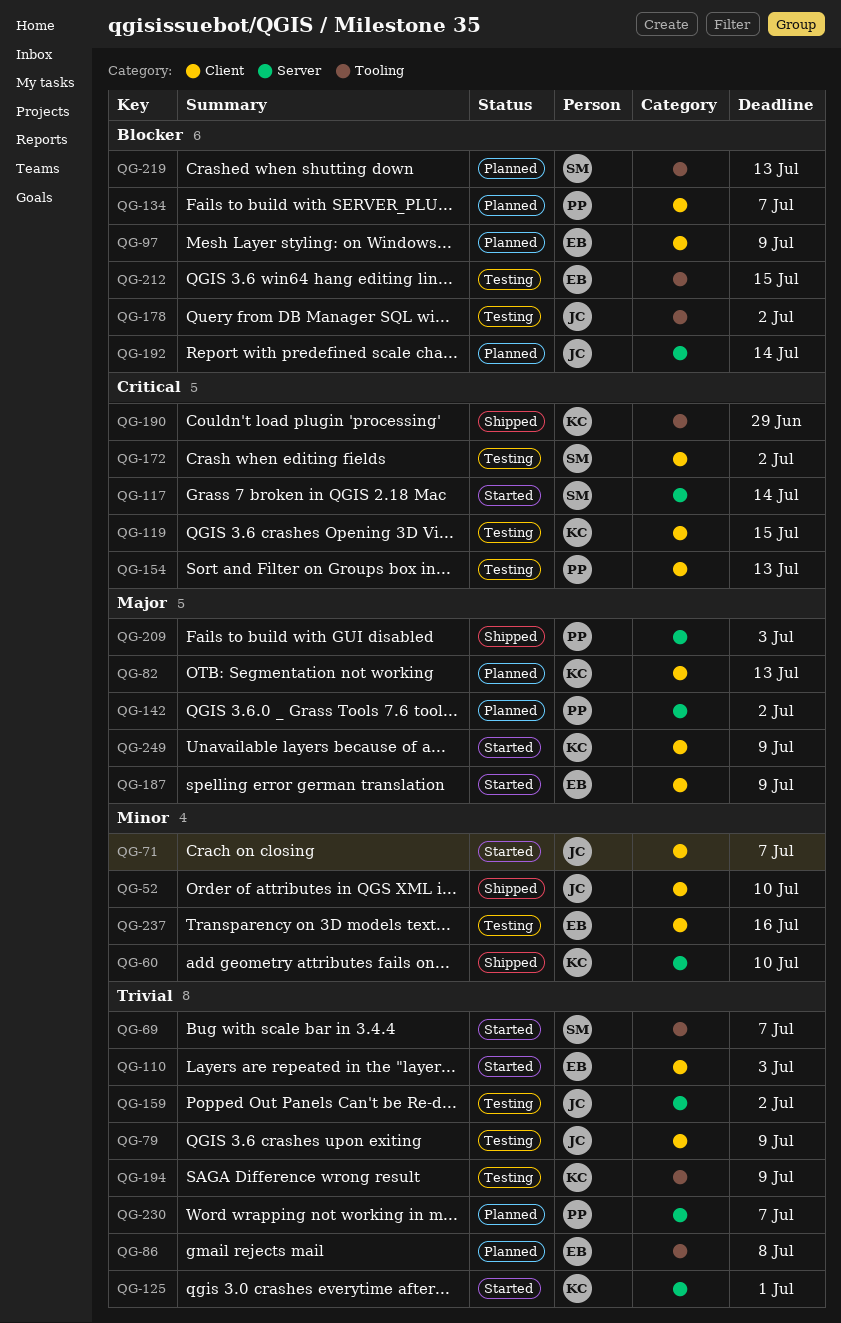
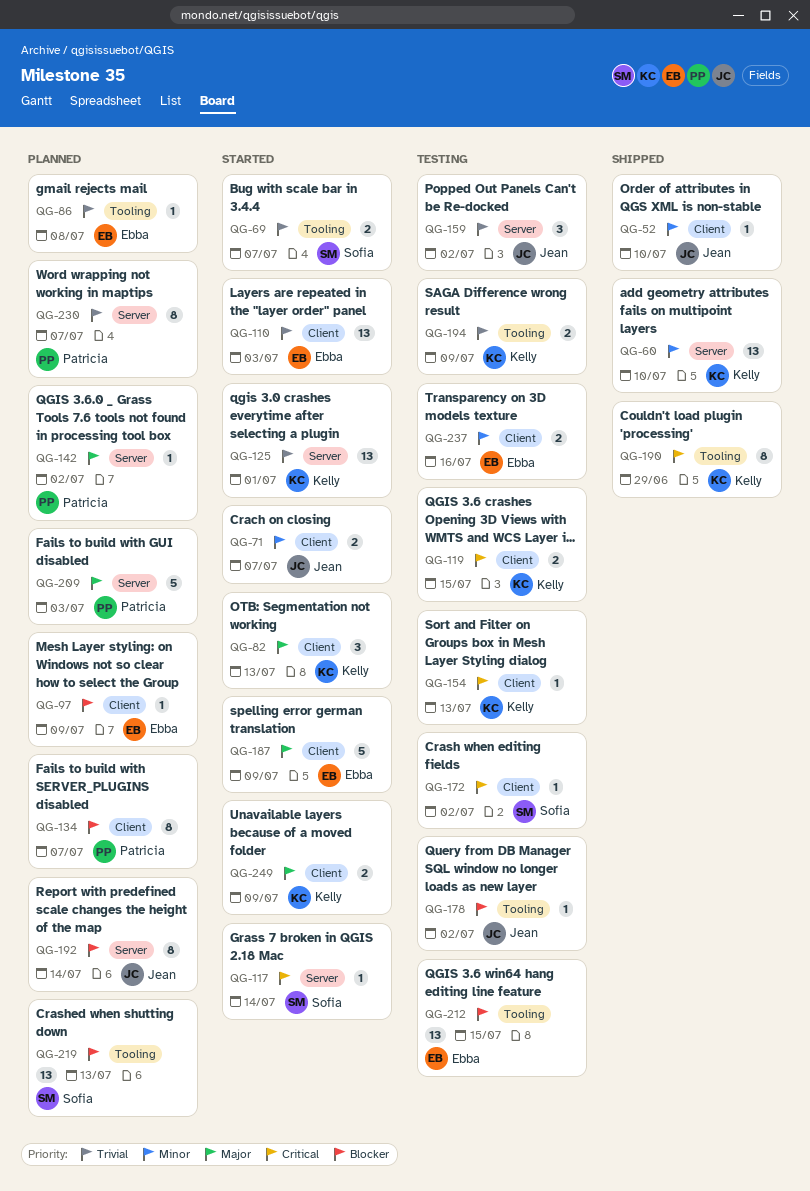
QG-79: present -> none
QG-82, status: Planned -> Started
QG-154, owner: Patricia -> Kelly
QG-209, status: Shipped -> Planned

